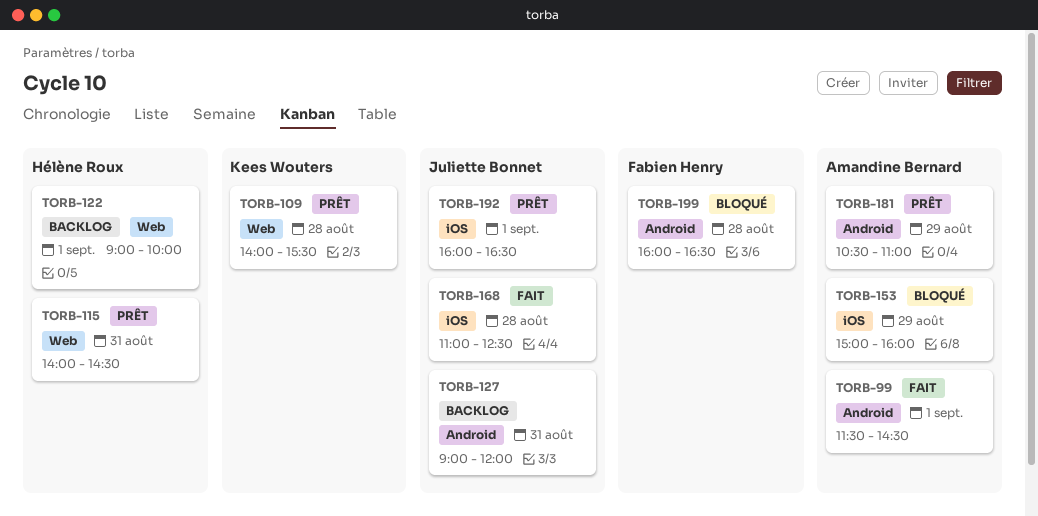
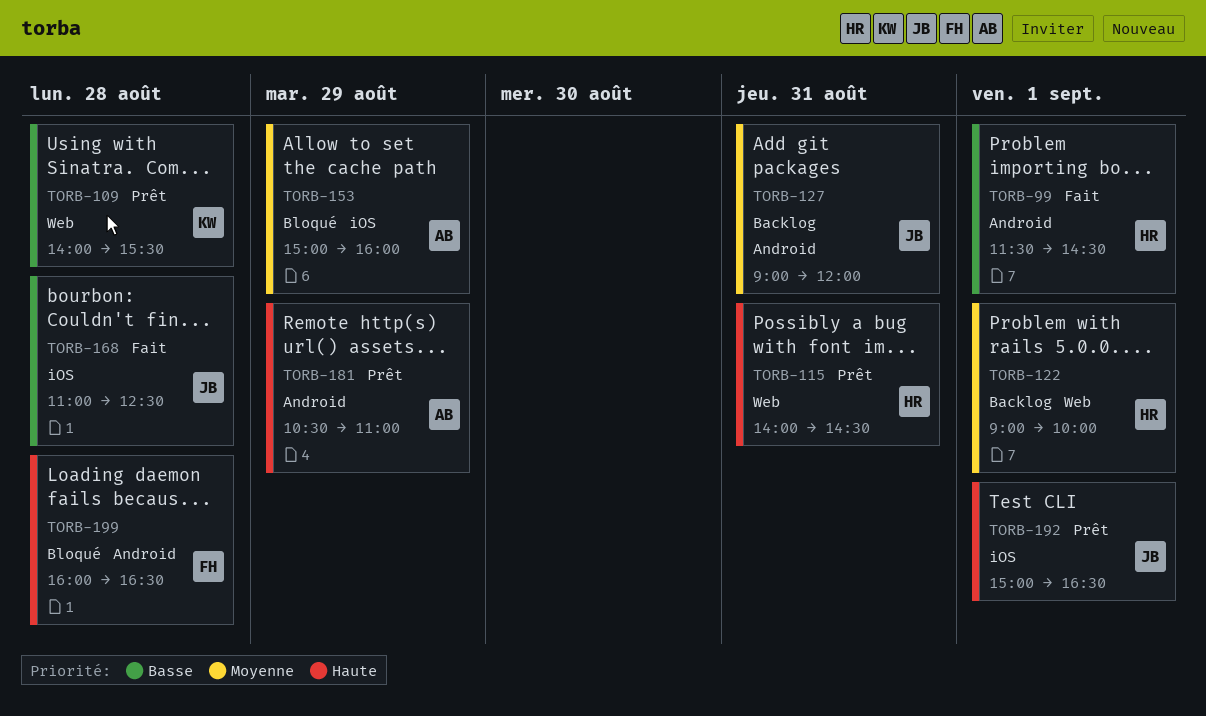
TORB-99, owner: Amandine Bernard -> Hélène Roux
TORB-192, begins: 16:00 -> 15:00

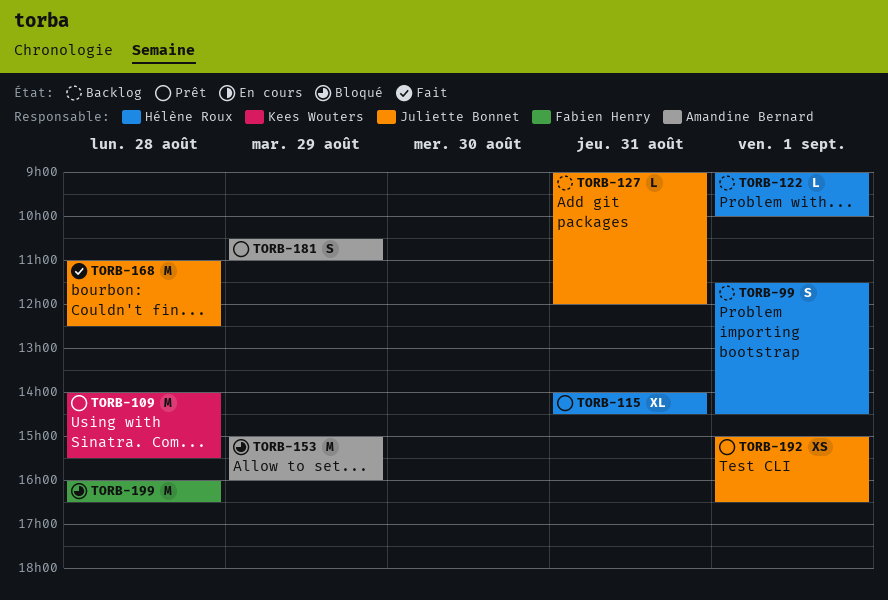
TORB-99, status: Fait -> Backlog

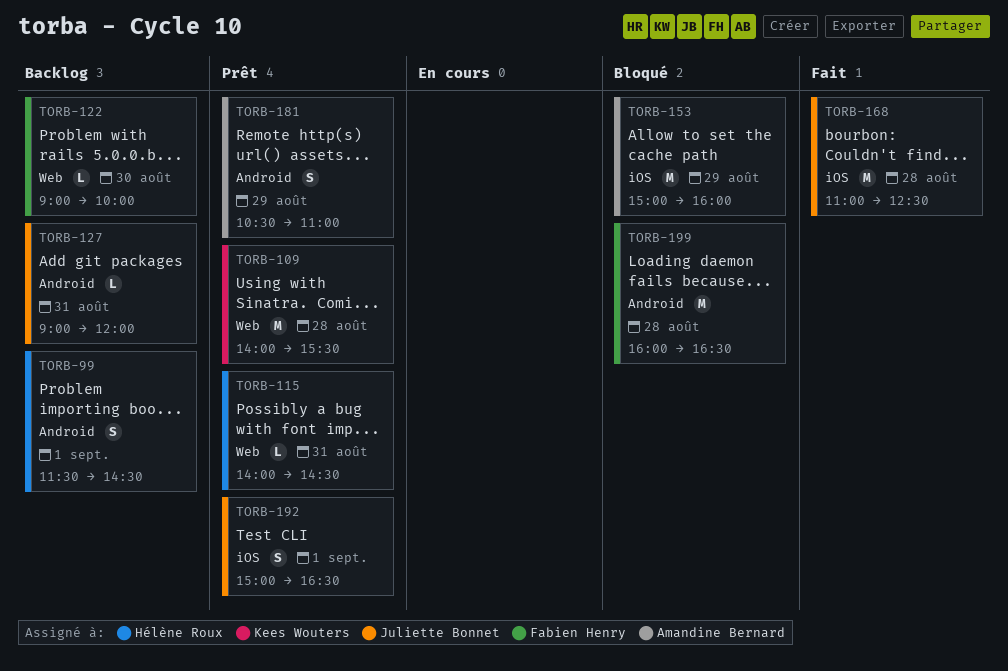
TORB-115, estimate: XL -> L
TORB-122, owner: Hélène Roux -> Fabien Henry
TORB-122, day: Sep 1 -> Aug 30
TORB-192, estimate: XS -> S

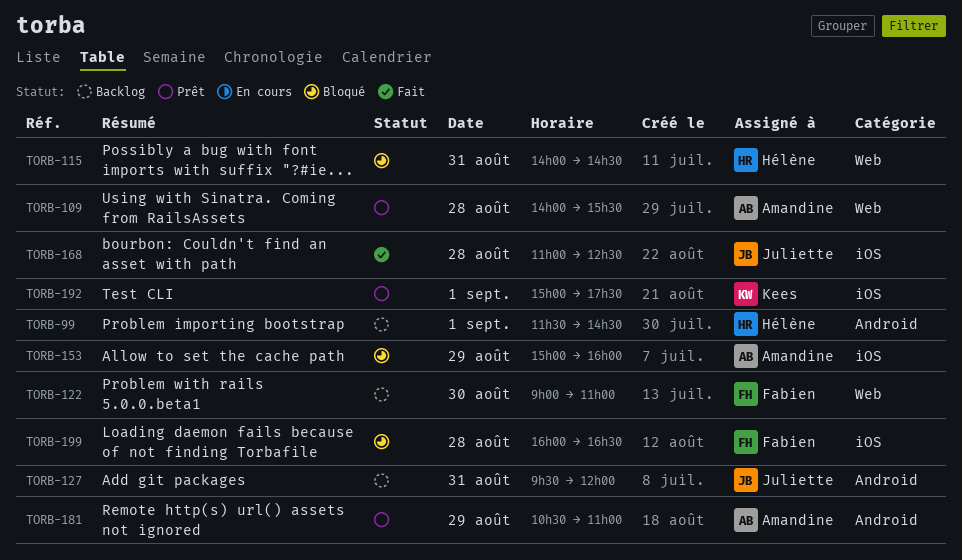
TORB-109, owner: Kees Wouters -> Amandine Bernard
TORB-115, status: Prêt -> Bloqué
TORB-122, ends: 10:00 -> 11:00
TORB-127, begins: 09:00 -> 09:30
TORB-192, owner: Juliette Bonnet -> Kees Wouters
TORB-192, ends: 16:30 -> 17:30
TORB-199, label: Android -> iOS

